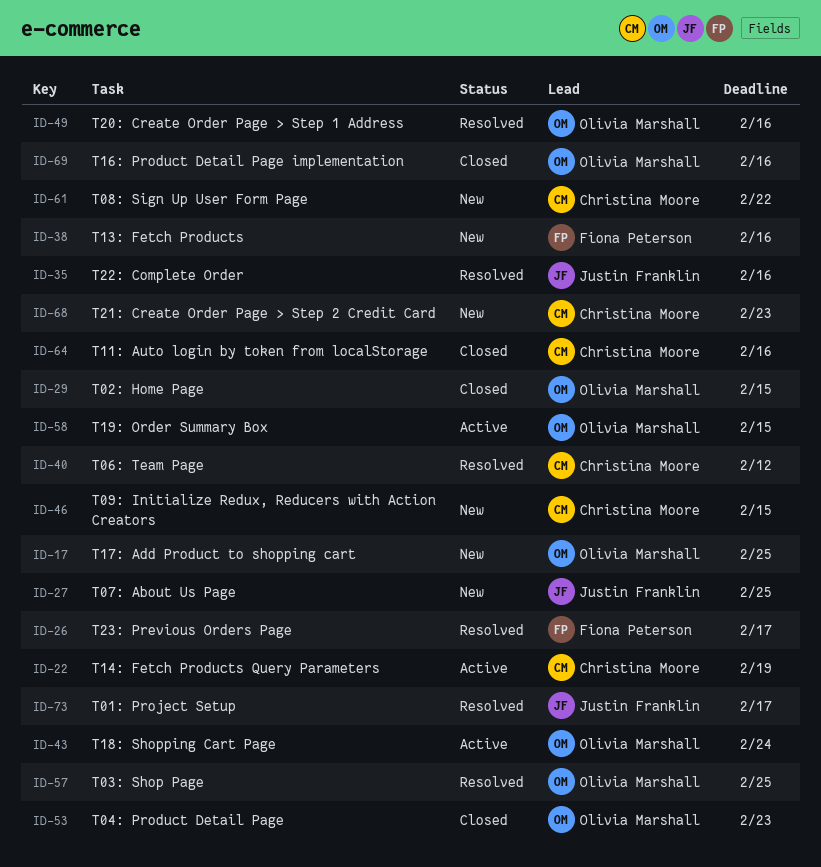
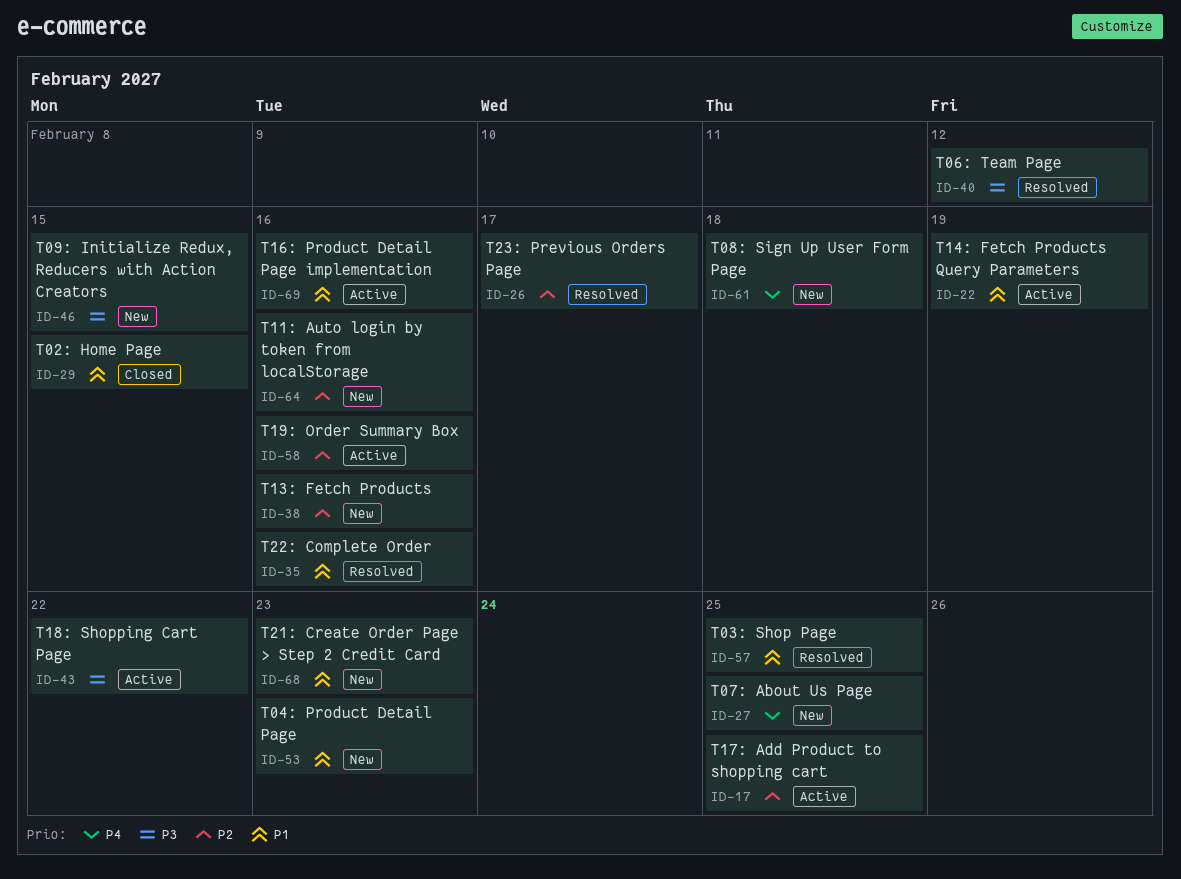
ID-17, status: New -> Active
ID-43, due: Feb 24 -> Feb 22
ID-49: present -> none
ID-53, status: Closed -> New
ID-58, due: Feb 15 -> Feb 16
ID-61, due: Feb 22 -> Feb 18
ID-64, status: Closed -> New
ID-69, status: Closed -> Active
ID-73: present -> none

